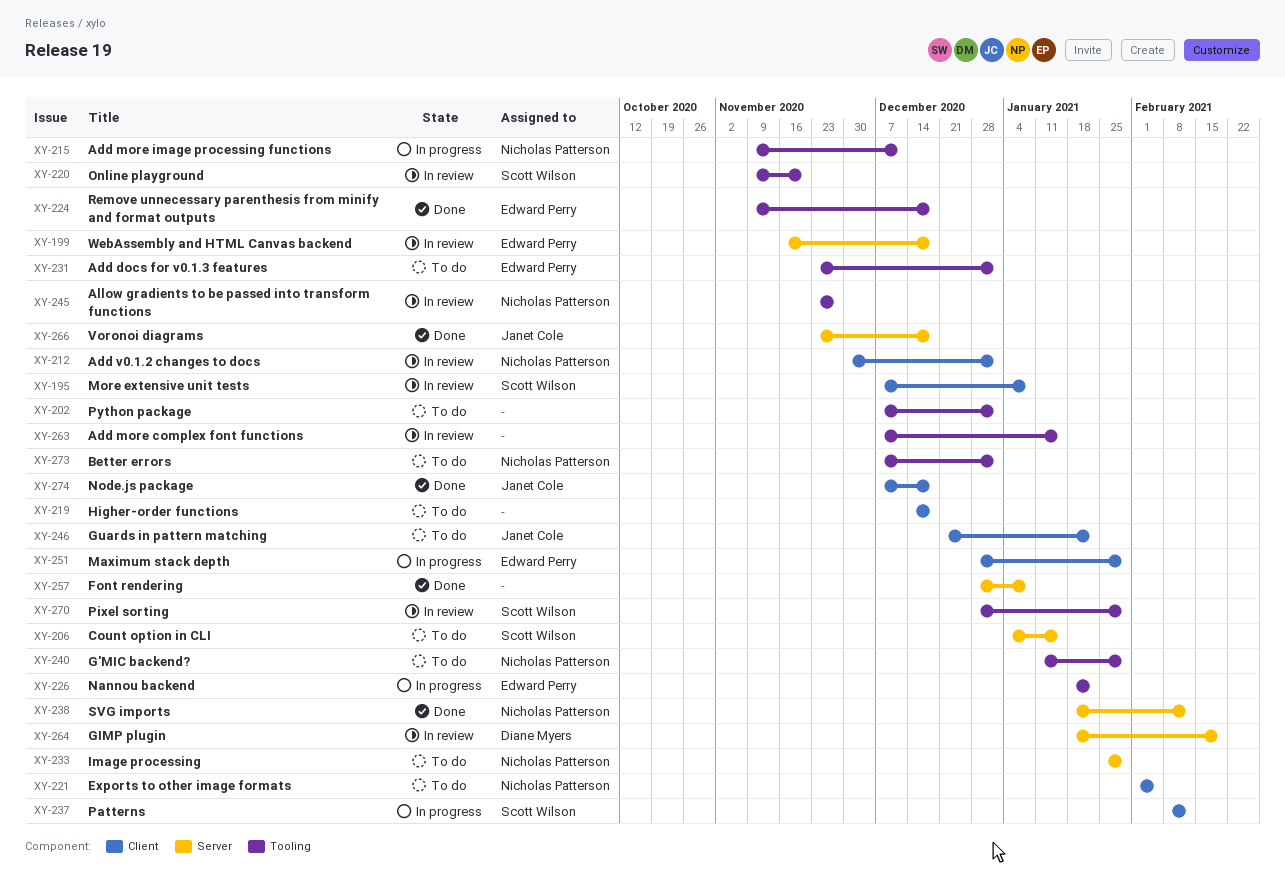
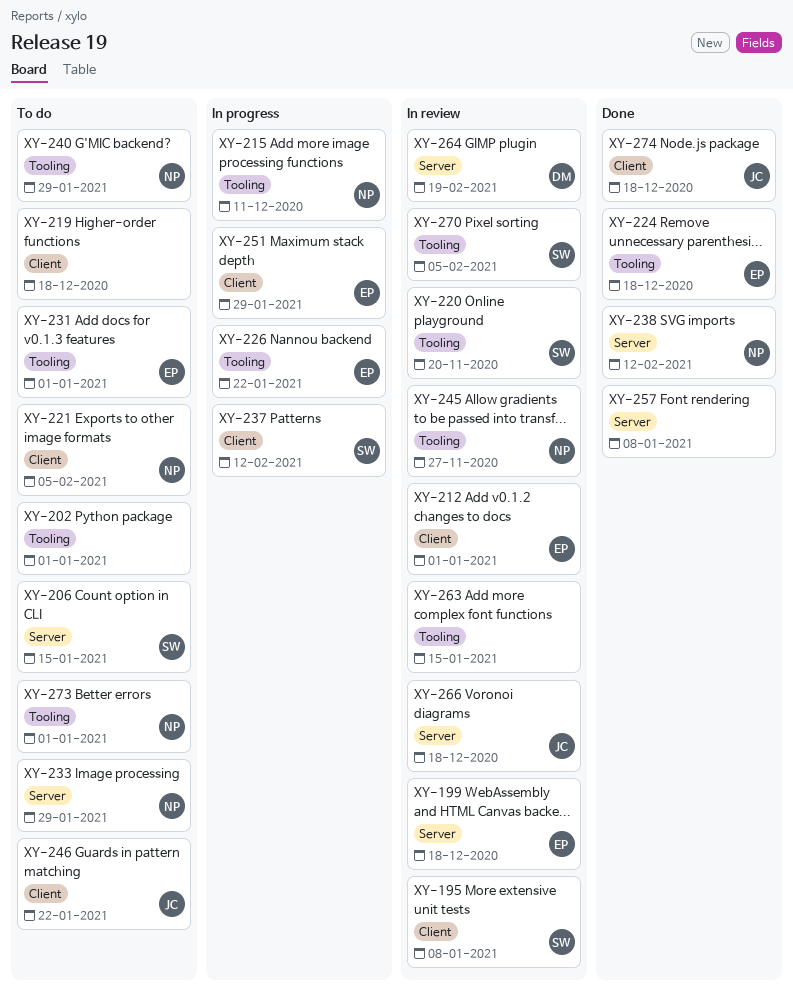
XY-212, owner: Nicholas Patterson -> Edward Perry
XY-266, status: Done -> In review
XY-270, due: Jan 29 -> Feb 5

